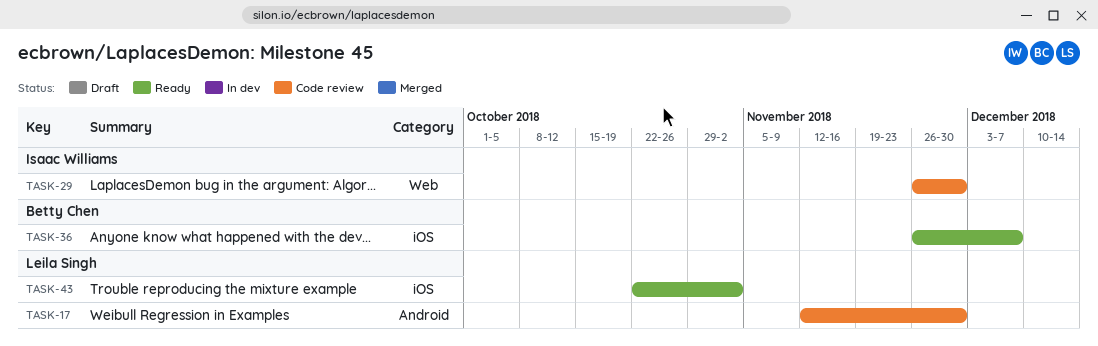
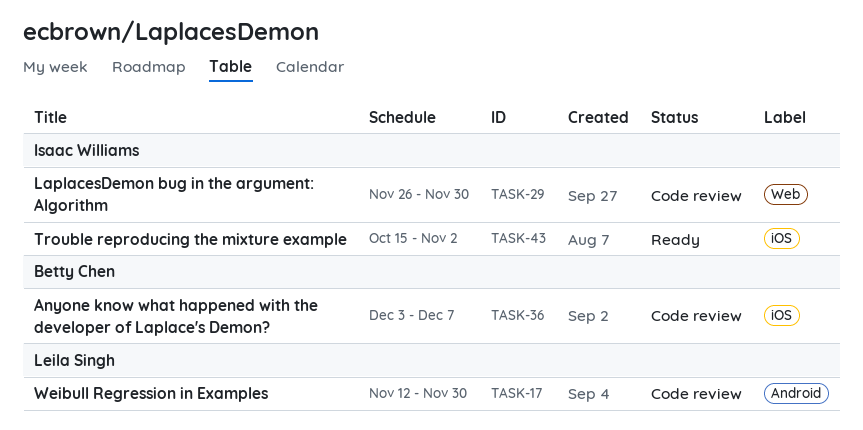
TASK-36, status: Ready -> Code review
TASK-36, start: Nov 26 -> Dec 3
TASK-43, owner: Leila Singh -> Isaac Williams
TASK-43, start: Oct 22 -> Oct 15

